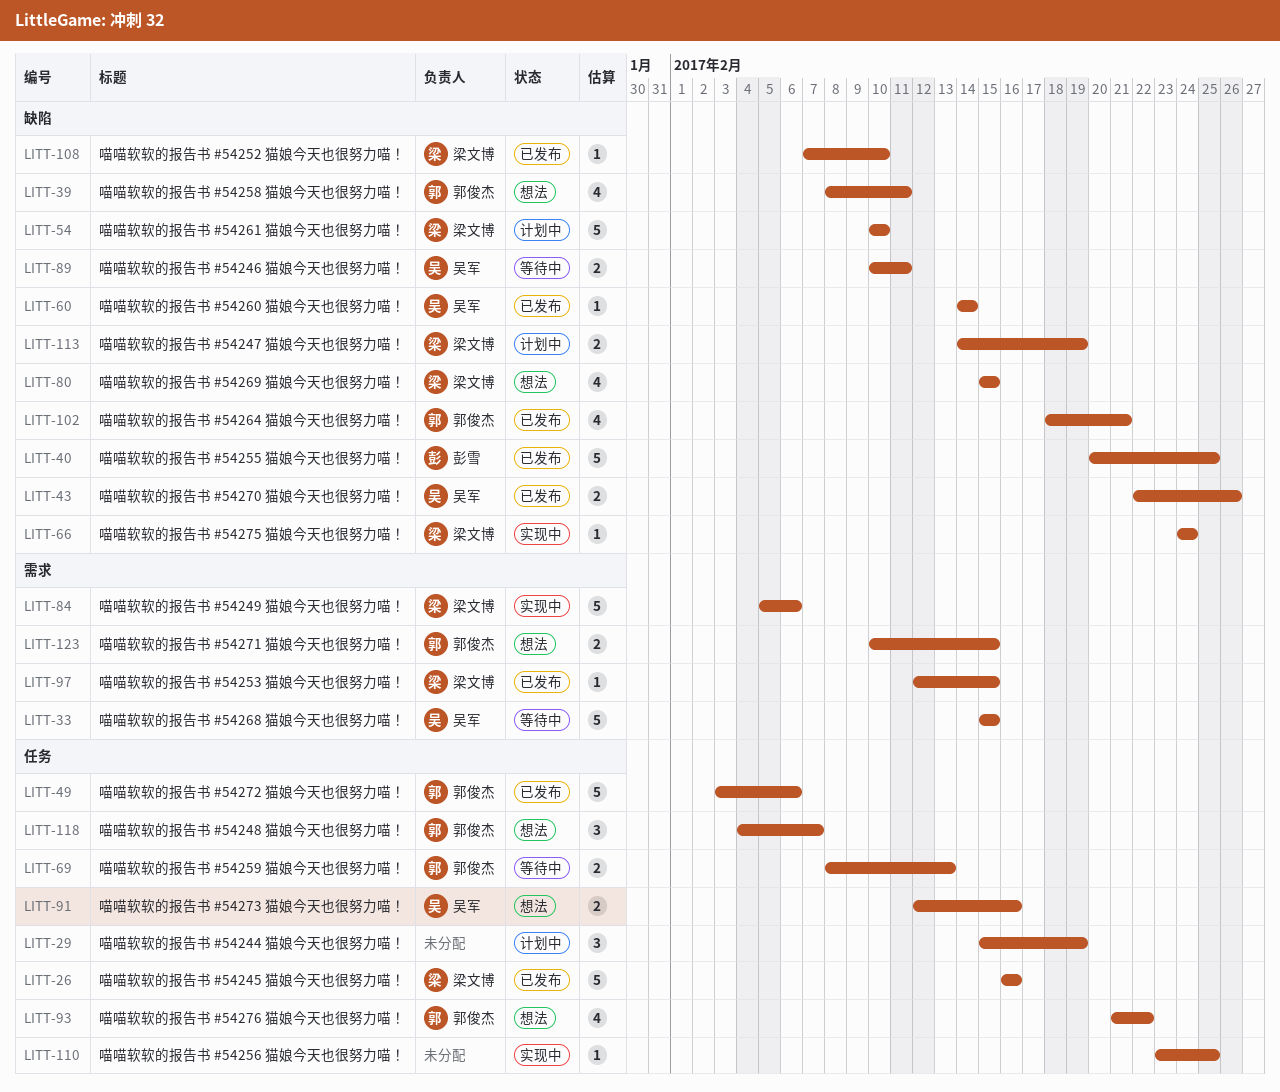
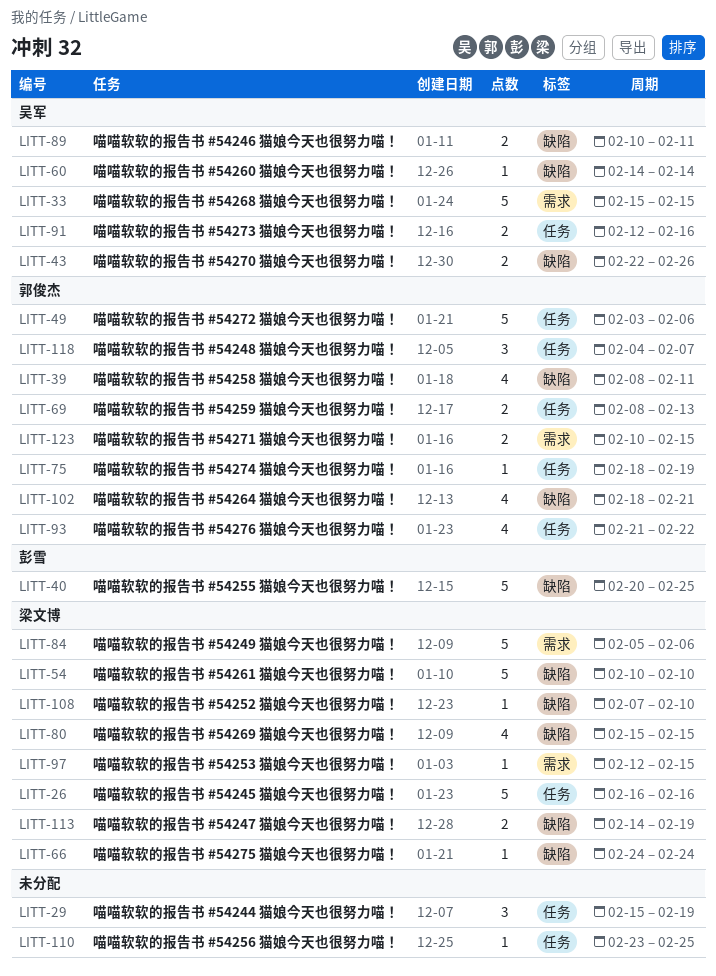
LITT-75: none -> present

